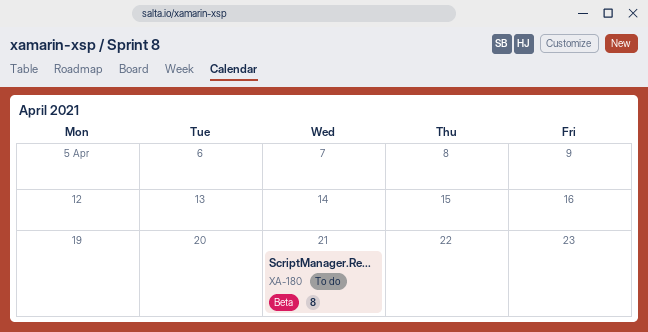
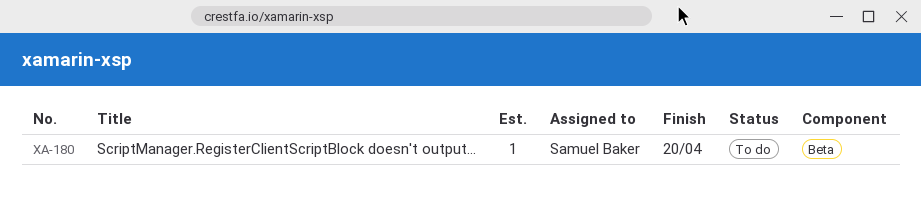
XA-180, estimate: 8 -> 1
XA-180, due: Apr 21 -> Apr 20

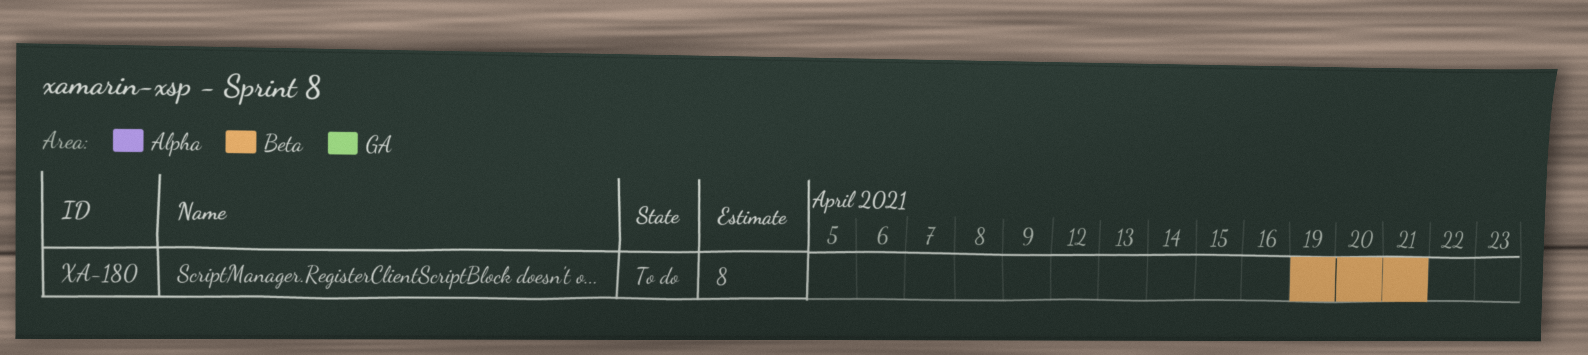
XA-180, estimate: 1 -> 8
XA-180, due: Apr 20 -> Apr 21

